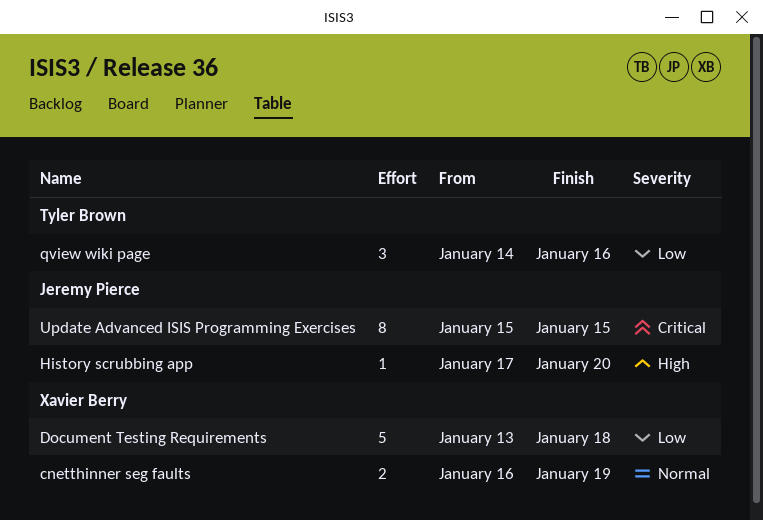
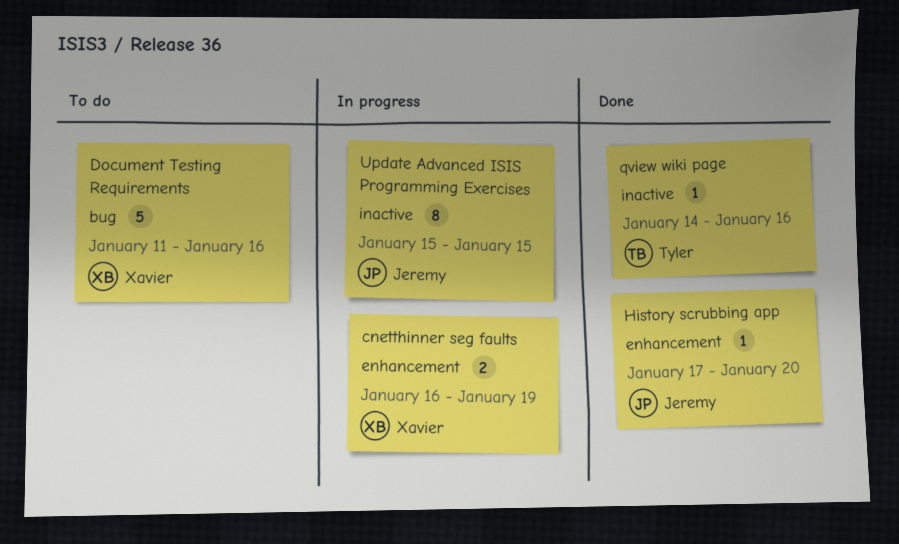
Document Testing Requirements, start: Jan 13 -> Jan 11
Document Testing Requirements, due: Jan 18 -> Jan 16
qview wiki page, estimate: 3 -> 1

